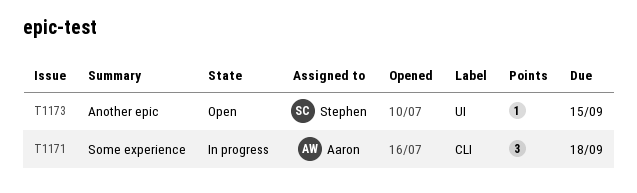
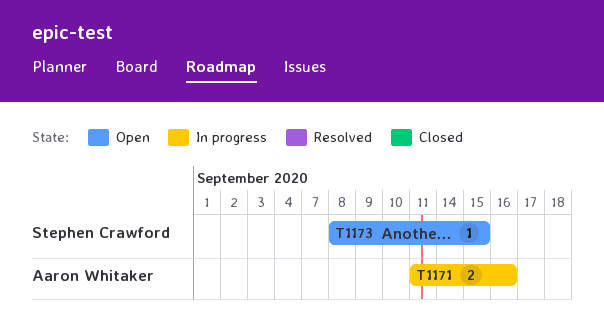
T1171, estimate: 3 -> 2
T1171, due: Sep 18 -> Sep 16

